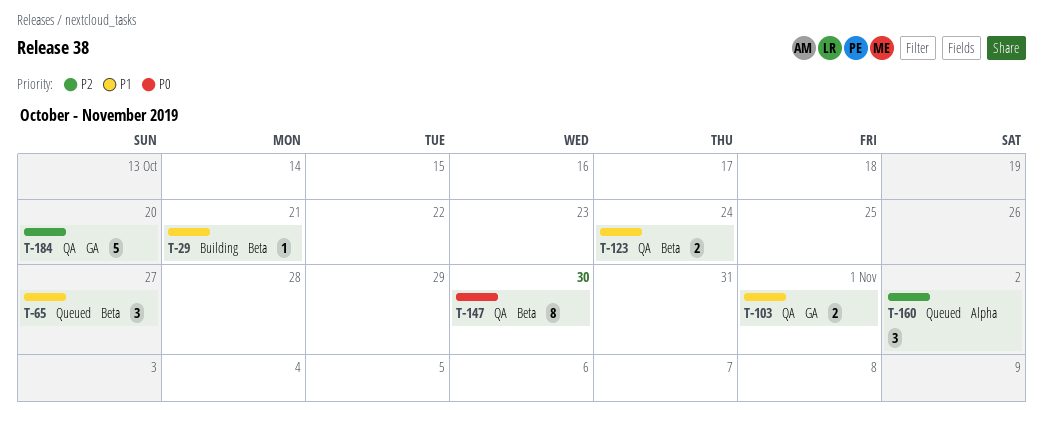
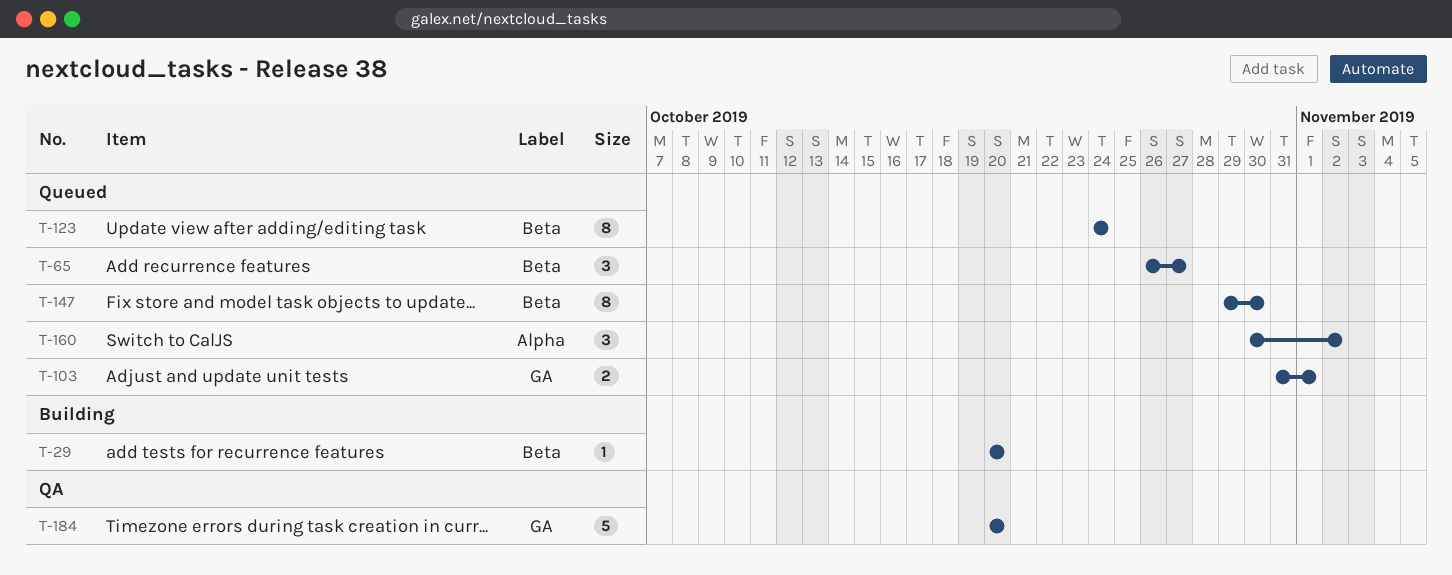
T-29, due: Oct 21 -> Oct 20
T-103, status: QA -> Queued
T-123, status: QA -> Queued
T-123, estimate: 2 -> 8
T-147, status: QA -> Queued

